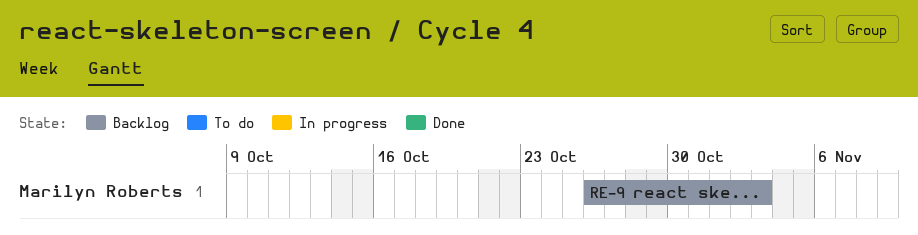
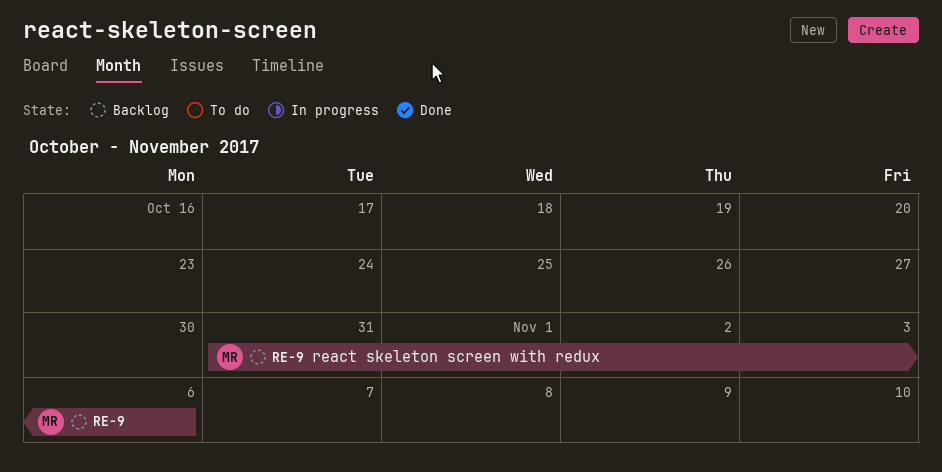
RE-9, start: Oct 26 -> Oct 31
RE-9, due: Nov 3 -> Nov 6

